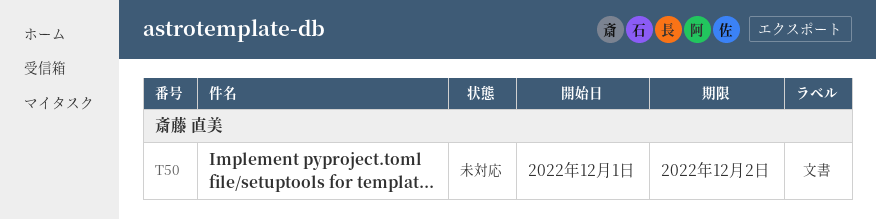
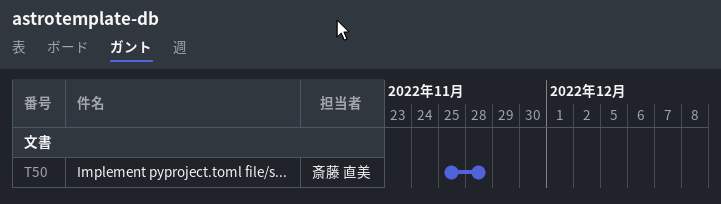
T50, start: Dec 1 -> Nov 25
T50, due: Dec 2 -> Nov 28

